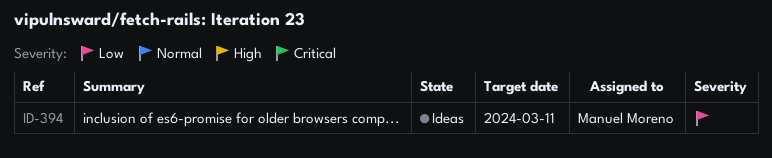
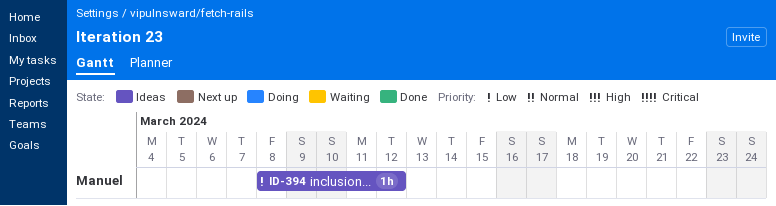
ID-394, due: Mar 11 -> Mar 12

